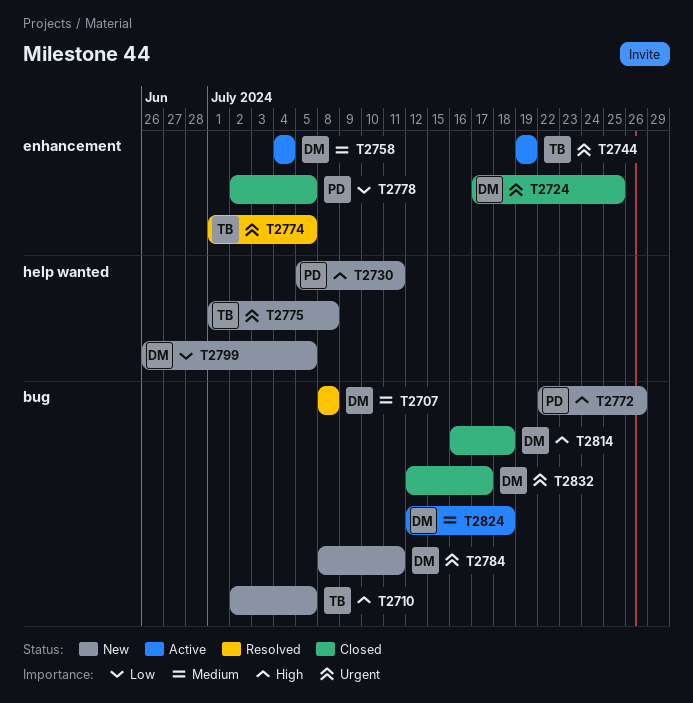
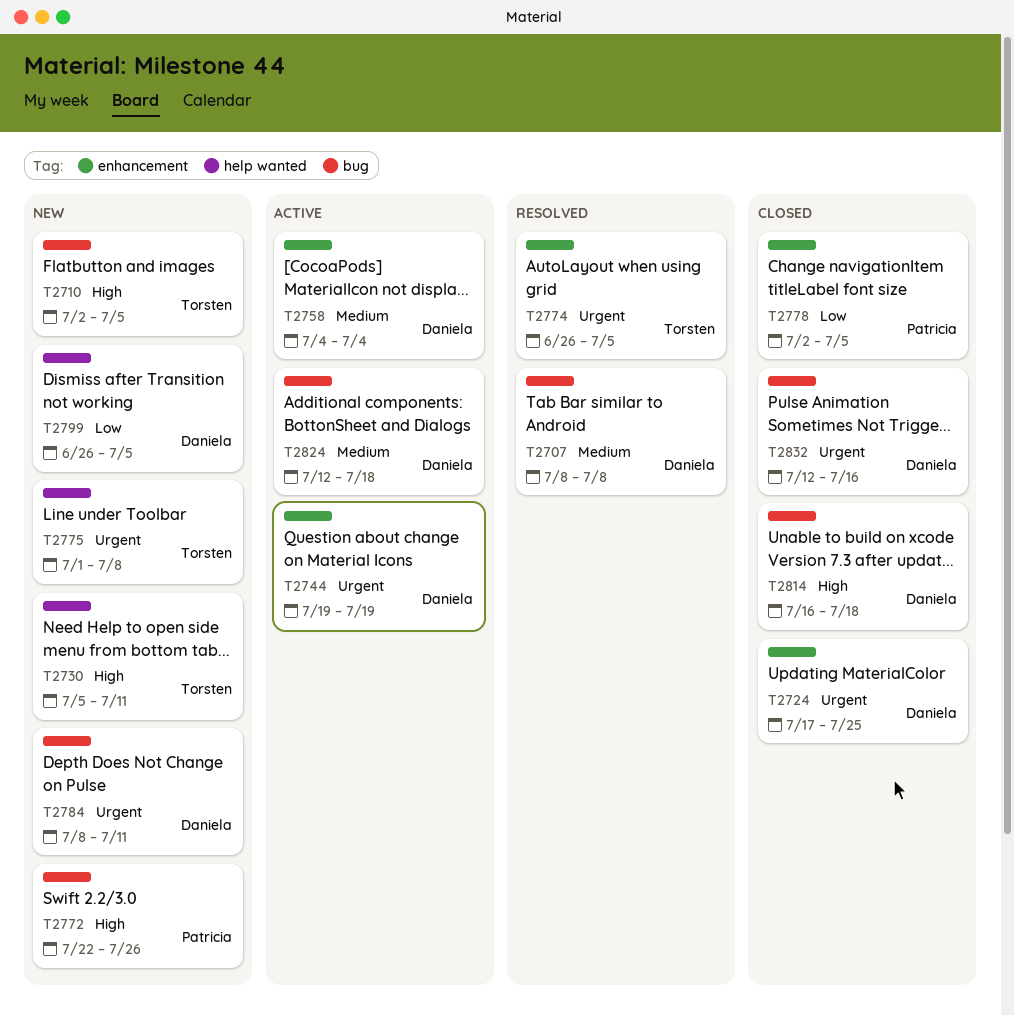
T2730, owner: Patricia -> Torsten
T2744, owner: Torsten -> Daniela
T2774, start: Jul 1 -> Jun 26
T2832, due: Jul 17 -> Jul 16

